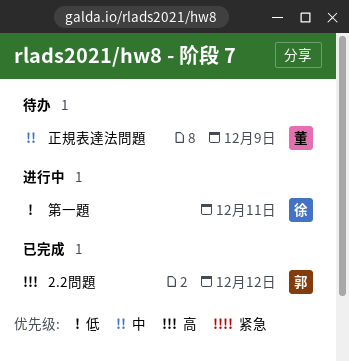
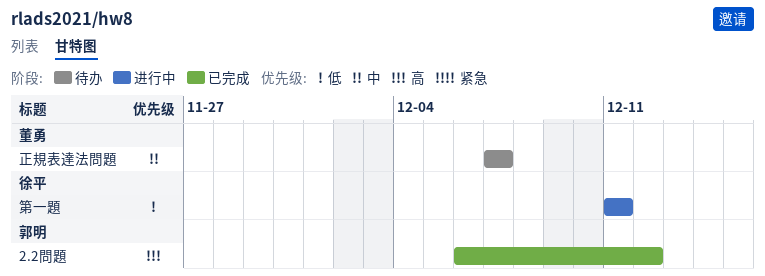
正規表達法問題, due: Dec 9 -> Dec 7

